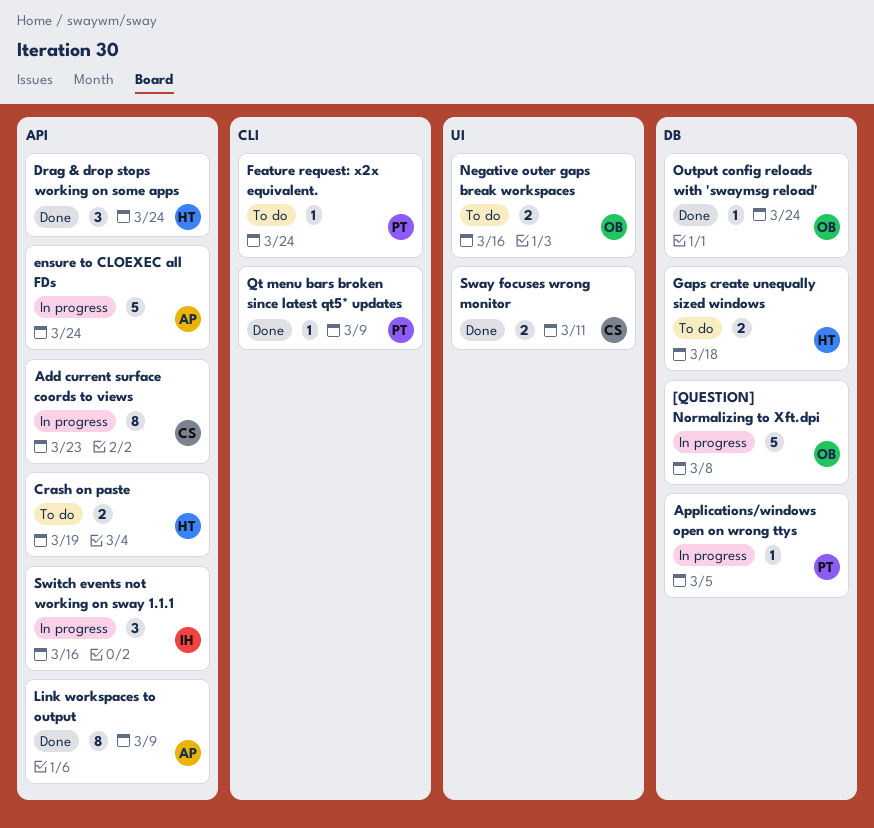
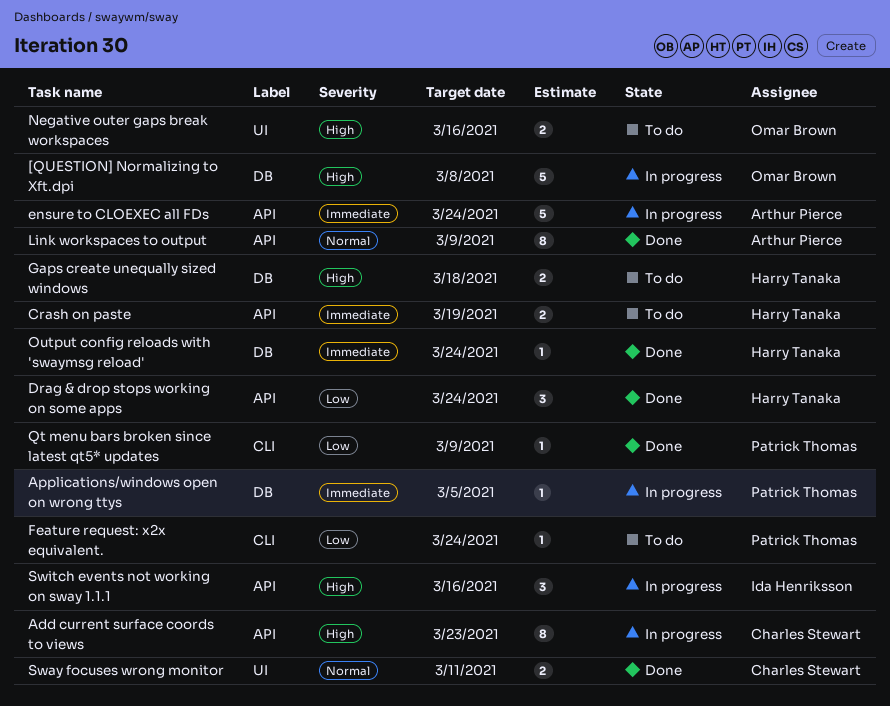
Output config reloads with 'swaymsg reload', owner: Omar Brown -> Harry Tanaka

